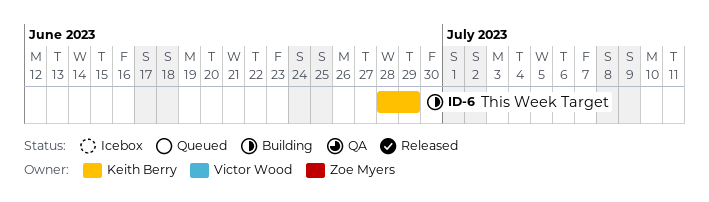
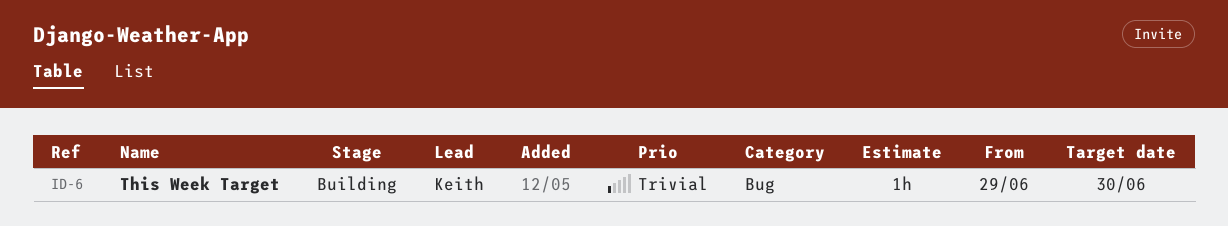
ID-6, start: Jun 28 -> Jun 29
ID-6, due: Jun 29 -> Jun 30

